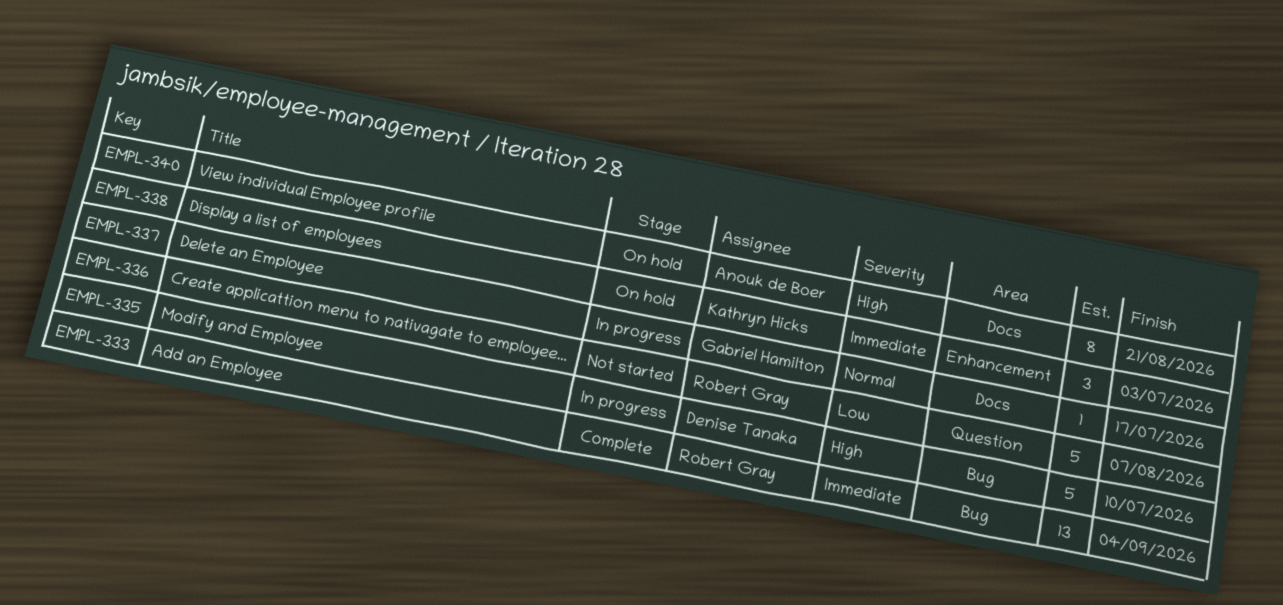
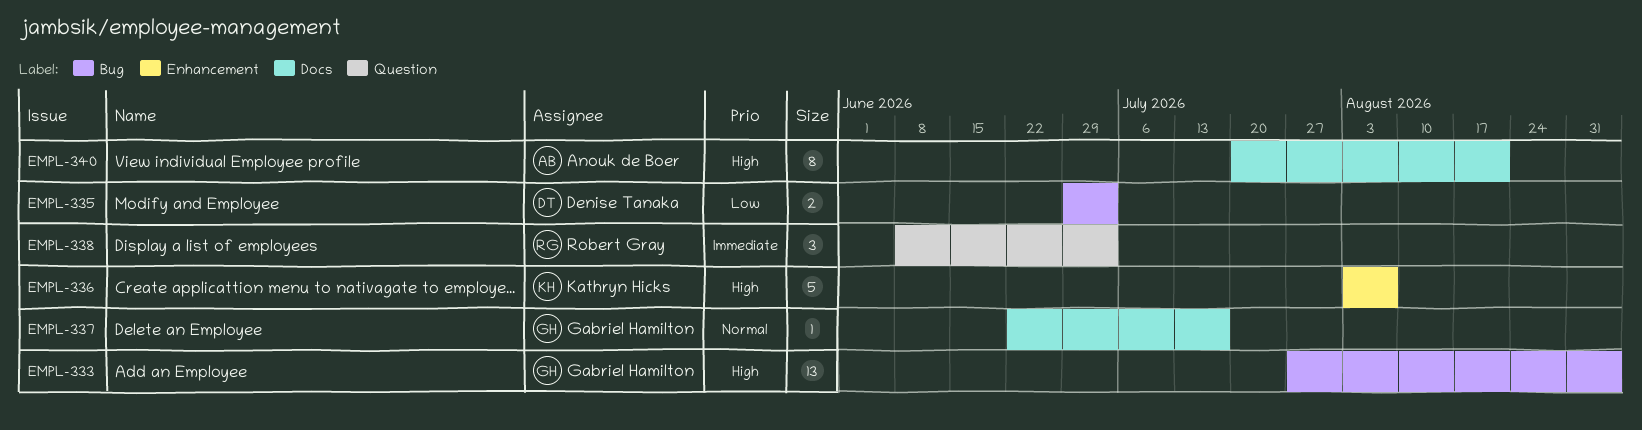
EMPL-333, owner: Robert Gray -> Gabriel Hamilton
EMPL-333, priority: Immediate -> High
EMPL-335, priority: High -> Low
EMPL-335, estimate: 5 -> 2
EMPL-335, due: Jul 10 -> Jul 3
EMPL-336, owner: Robert Gray -> Kathryn Hicks
EMPL-336, priority: Low -> High
EMPL-336, label: Question -> Enhancement
EMPL-338, owner: Kathryn Hicks -> Robert Gray
EMPL-338, label: Enhancement -> Question

